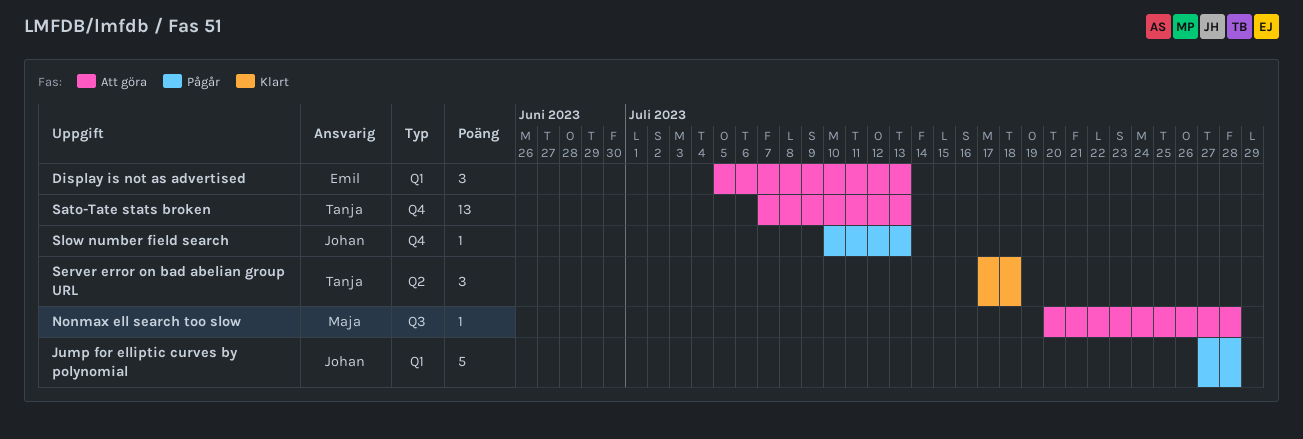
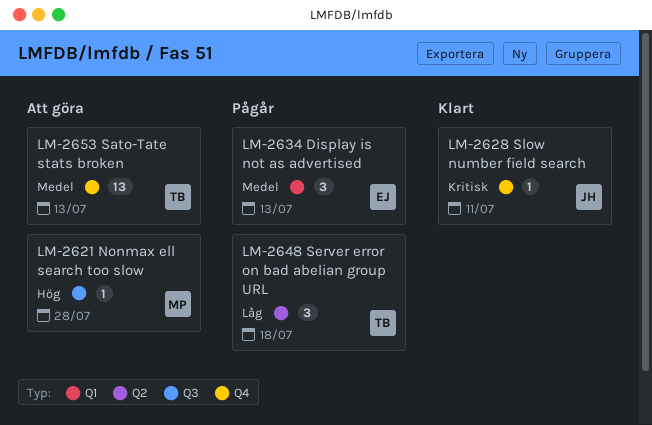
Display is not as advertised, status: Att göra -> Pågår
Jump for elliptic curves by polynomial: present -> none
Server error on bad abelian group URL, status: Klart -> Pågår
Slow number field search, status: Pågår -> Klart
Slow number field search, due: Jul 13 -> Jul 11

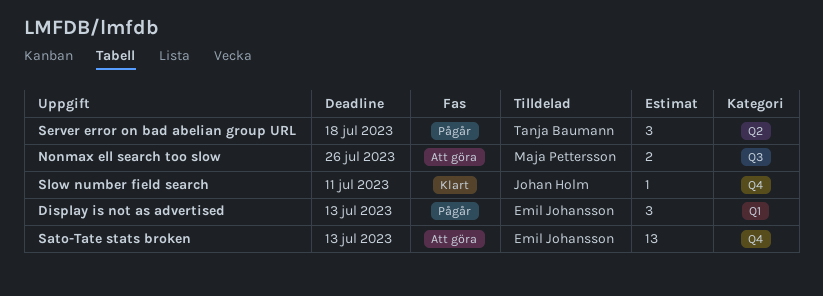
Nonmax ell search too slow, estimate: 1 -> 2
Nonmax ell search too slow, due: Jul 28 -> Jul 26
Sato-Tate stats broken, owner: Tanja Baumann -> Emil Johansson

